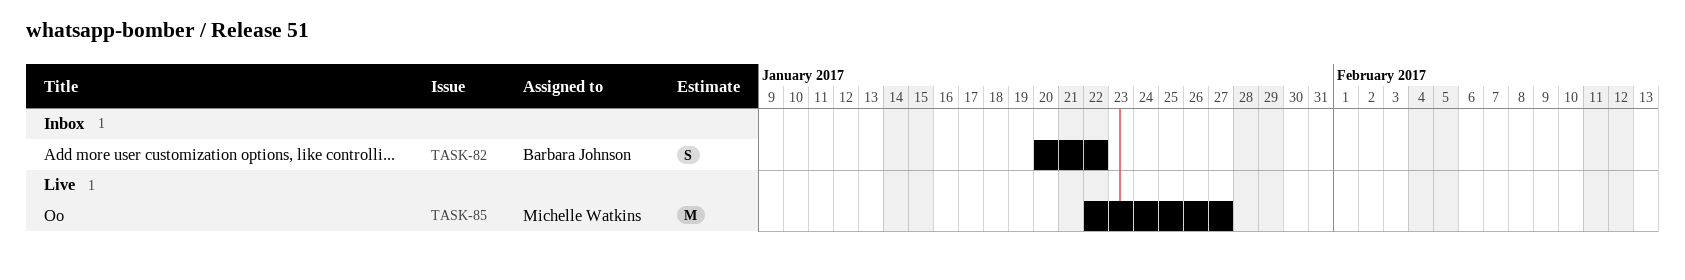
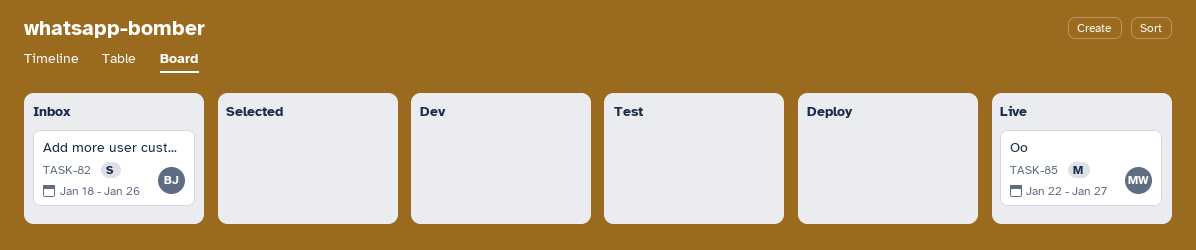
TASK-82, start: Jan 20 -> Jan 18
TASK-82, due: Jan 22 -> Jan 26

